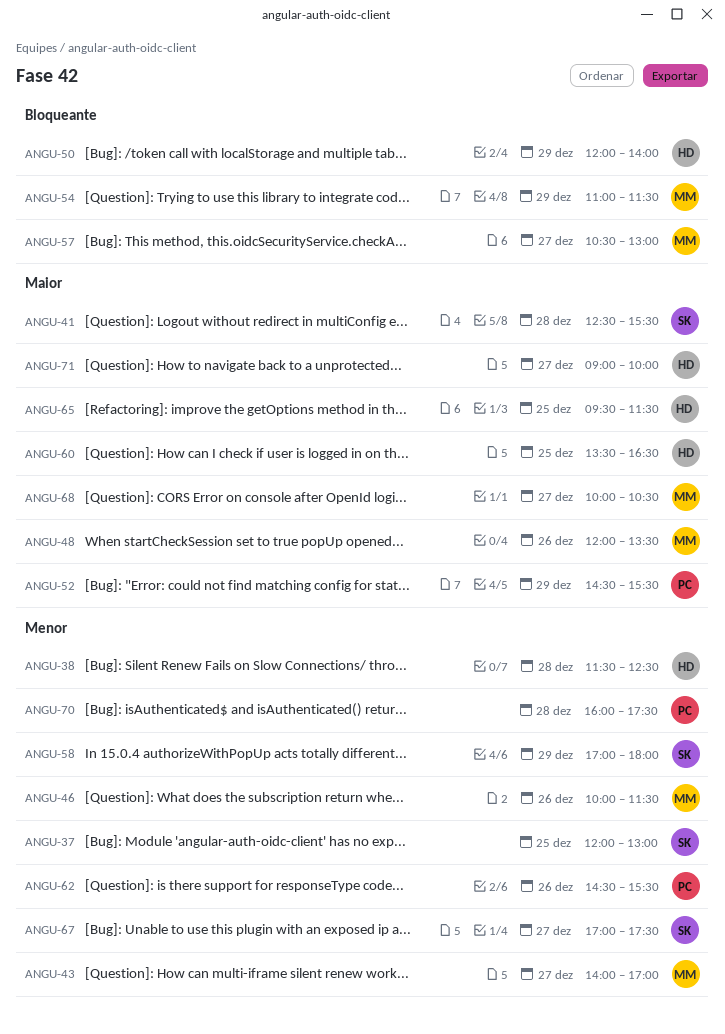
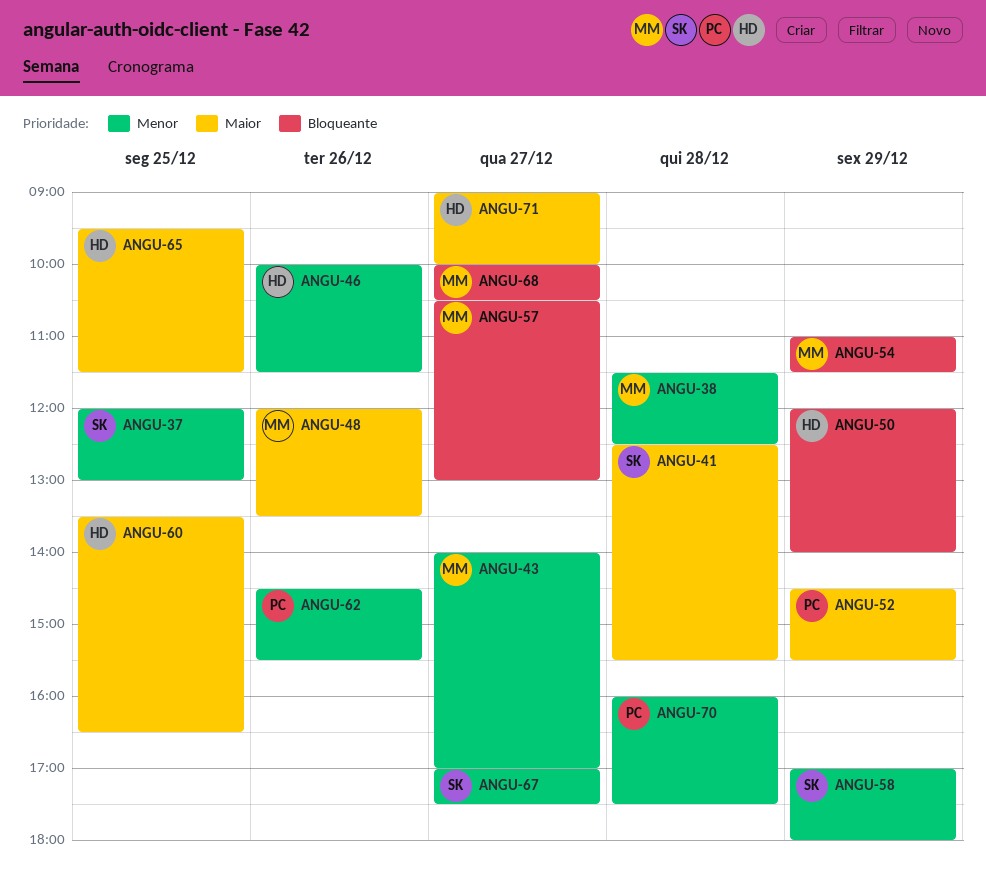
ANGU-38, owner: HD -> MM
ANGU-46, owner: MM -> HD
ANGU-68, priority: Maior -> Bloqueante

